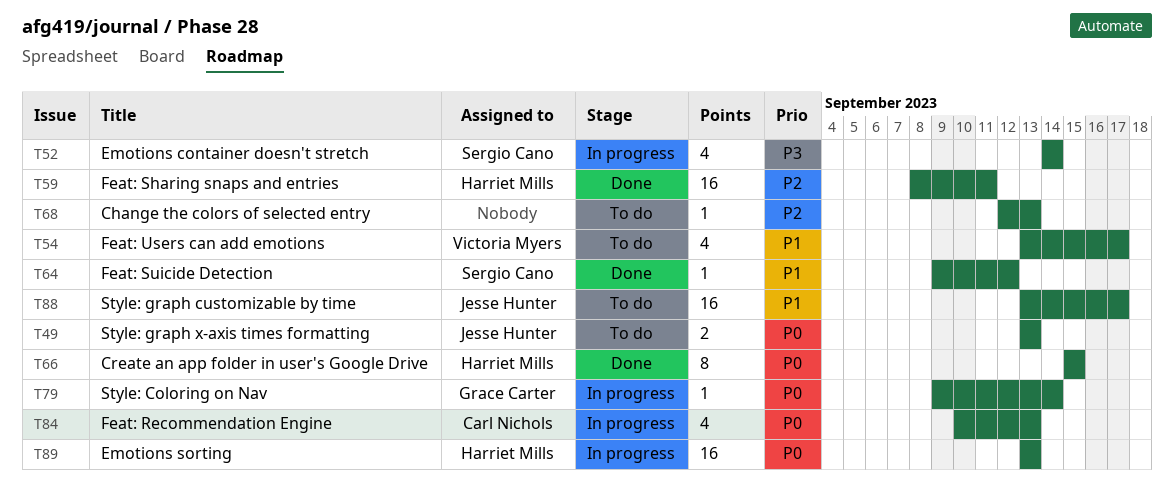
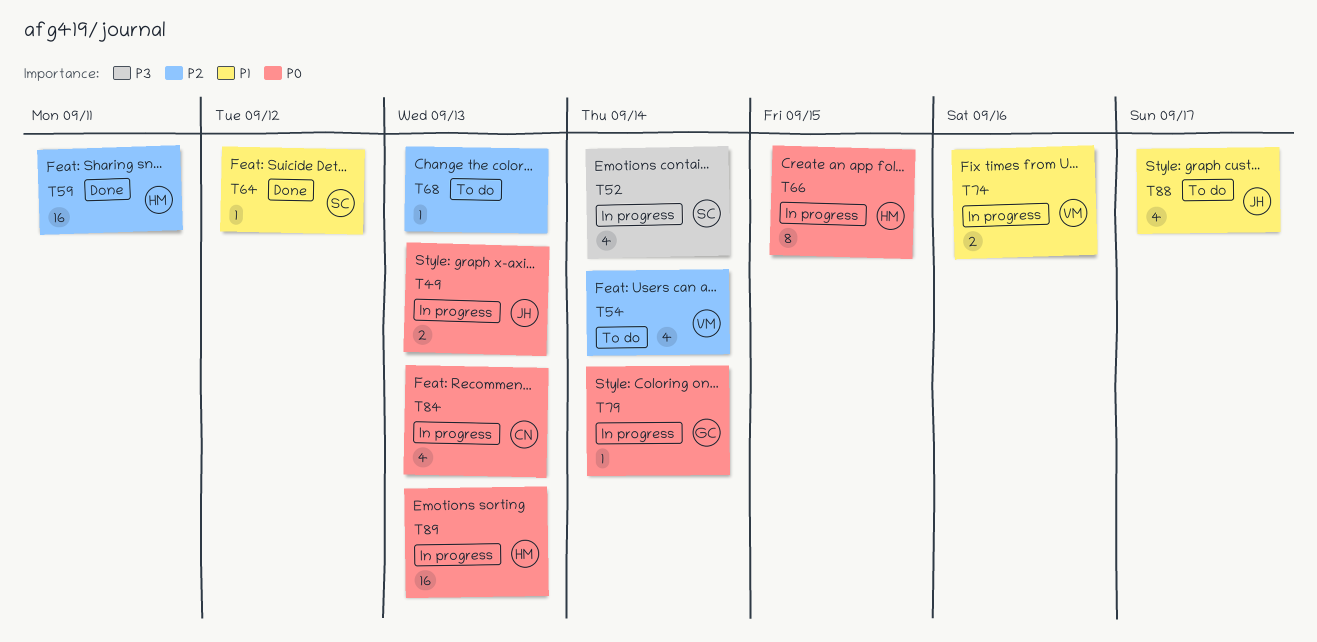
T49, status: To do -> In progress
T54, priority: P1 -> P2
T54, due: Sep 17 -> Sep 14
T66, status: Done -> In progress
T74: none -> present
T88, estimate: 16 -> 4

